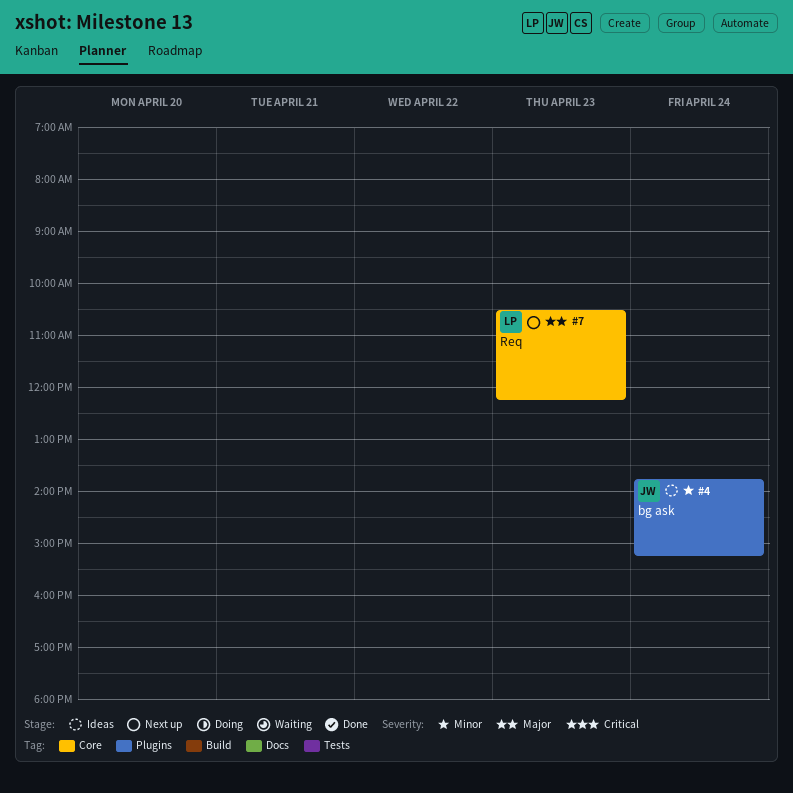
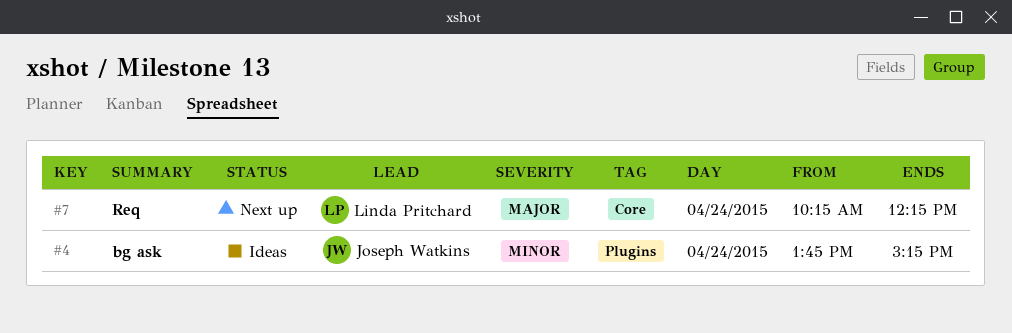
#7, day: Apr 23 -> Apr 24
#7, begins: 10:30 -> 10:15

